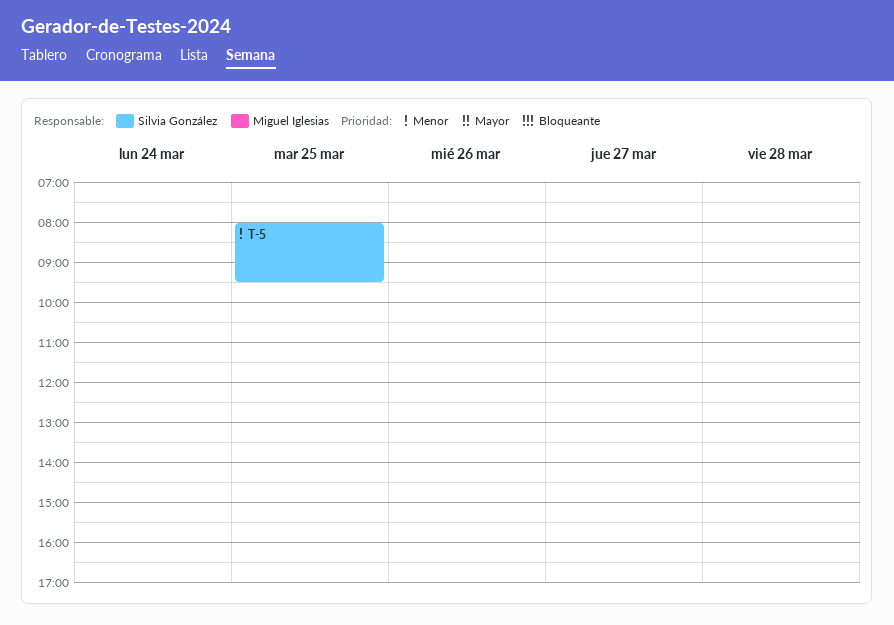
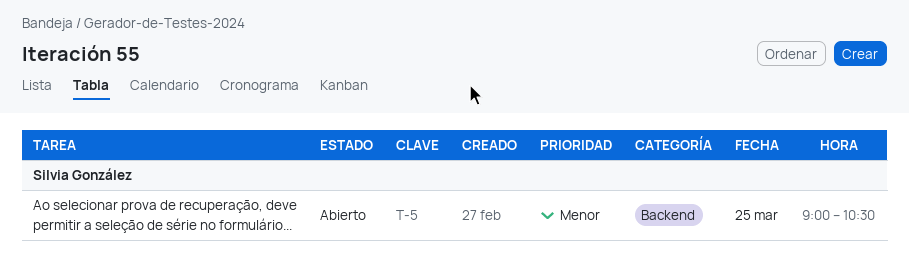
T-5, begins: 08:00 -> 09:00
T-5, ends: 09:30 -> 10:30

